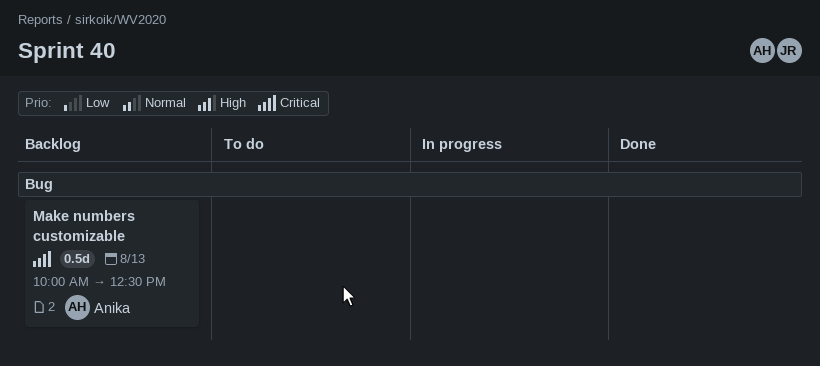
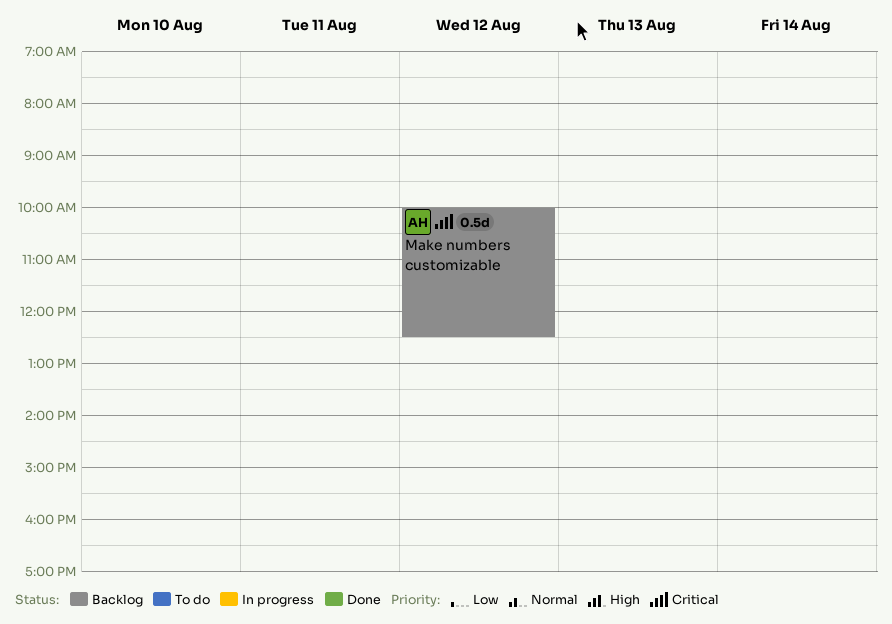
Make numbers customizable, day: Aug 13 -> Aug 12

